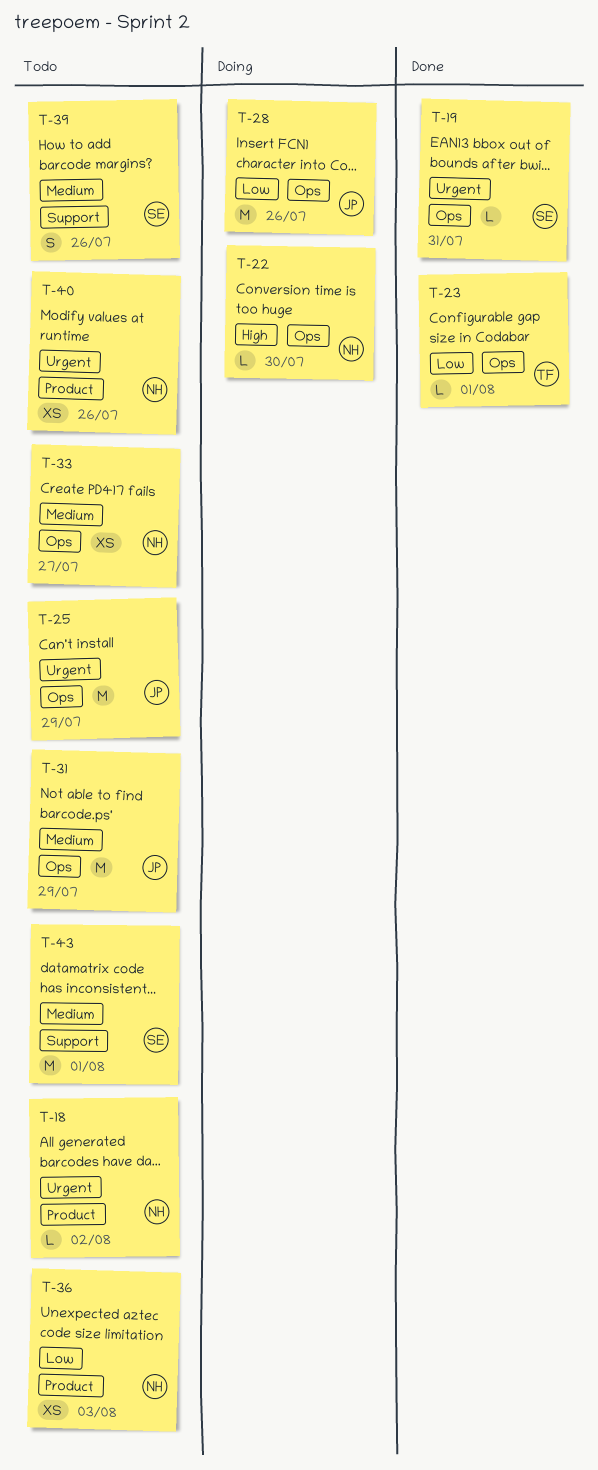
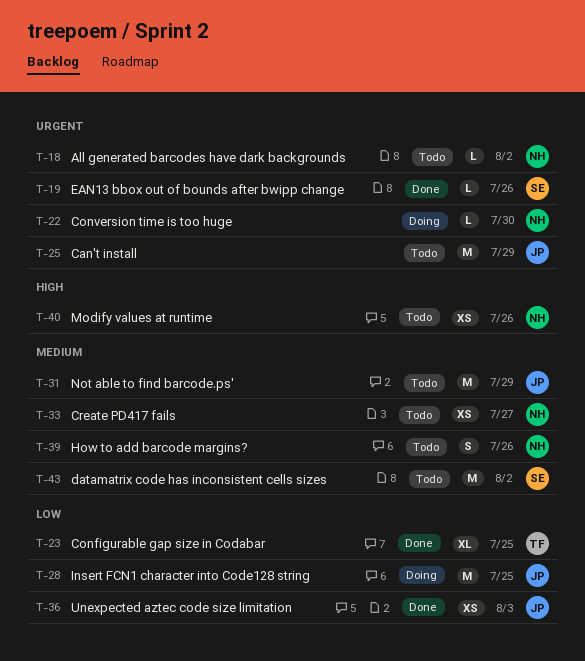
T-19, due: Jul 31 -> Jul 26
T-22, priority: High -> Urgent
T-23, estimate: L -> XL
T-23, due: Aug 1 -> Jul 25
T-28, due: Jul 26 -> Jul 25
T-36, status: Todo -> Done
T-36, owner: NH -> JP
T-39, owner: SE -> NH
T-40, priority: Urgent -> High
T-43, due: Aug 1 -> Aug 2

